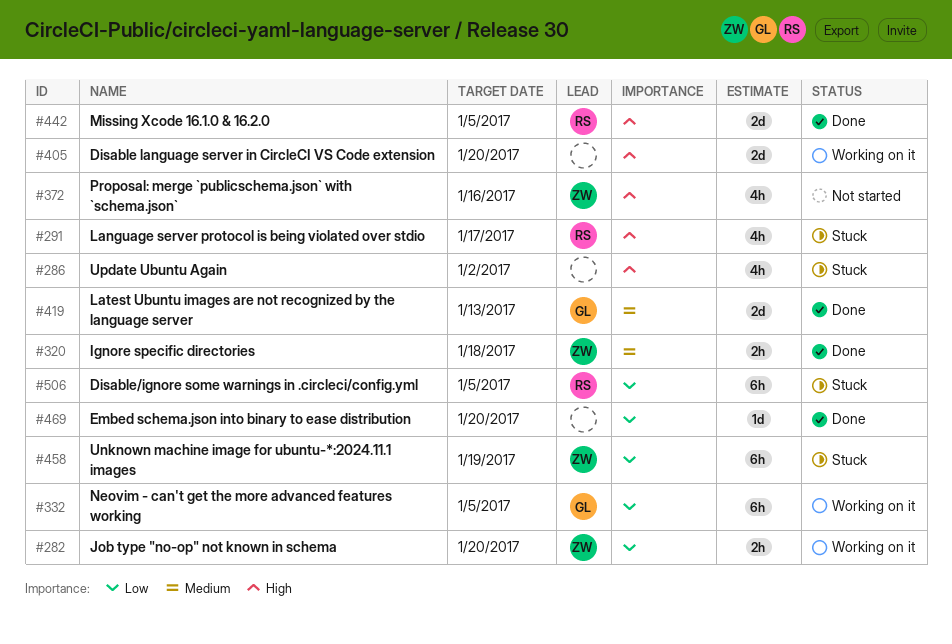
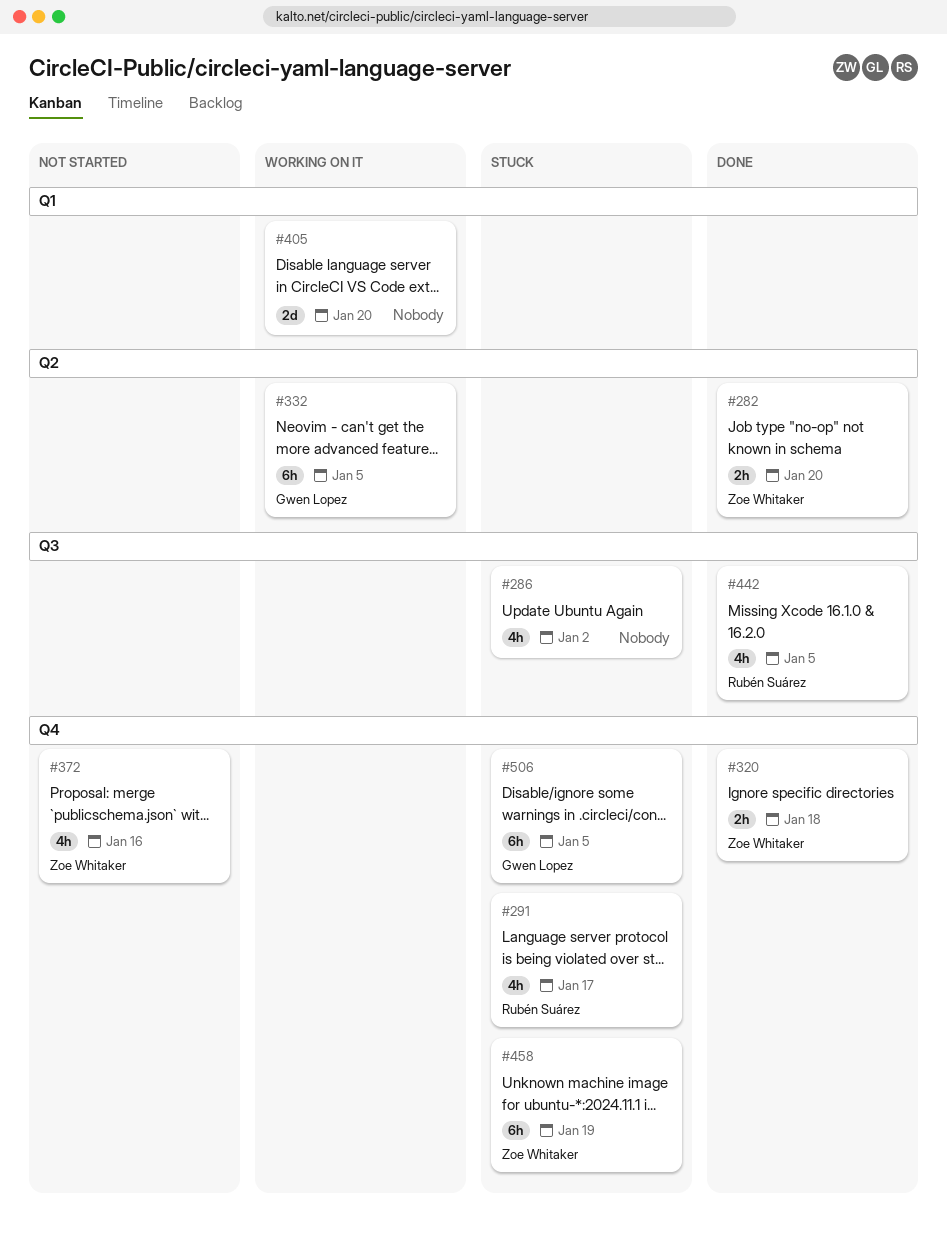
#282, status: Working on it -> Done
#419: present -> none
#442, estimate: 2d -> 4h
#469: present -> none
#506, owner: Rubén Suárez -> Gwen Lopez

